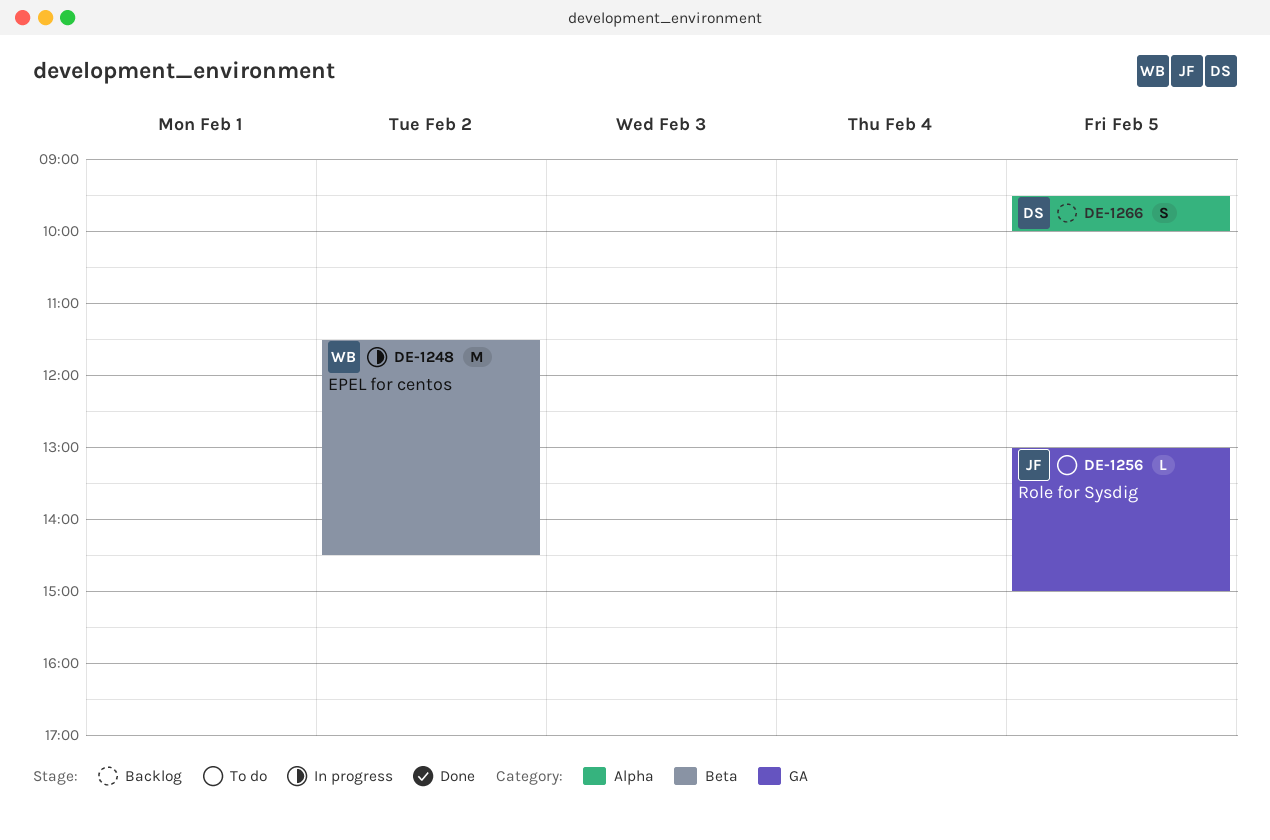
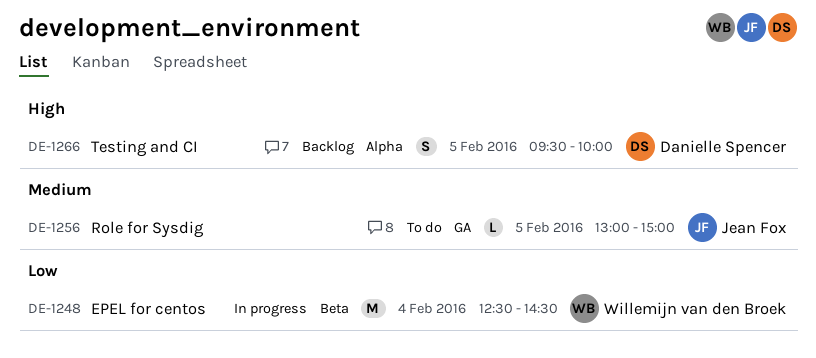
DE-1248, day: Feb 2 -> Feb 4
DE-1248, begins: 11:30 -> 12:30

